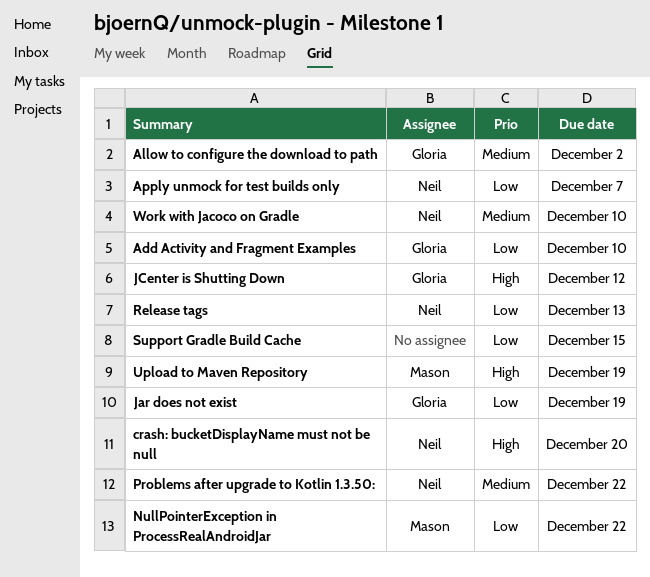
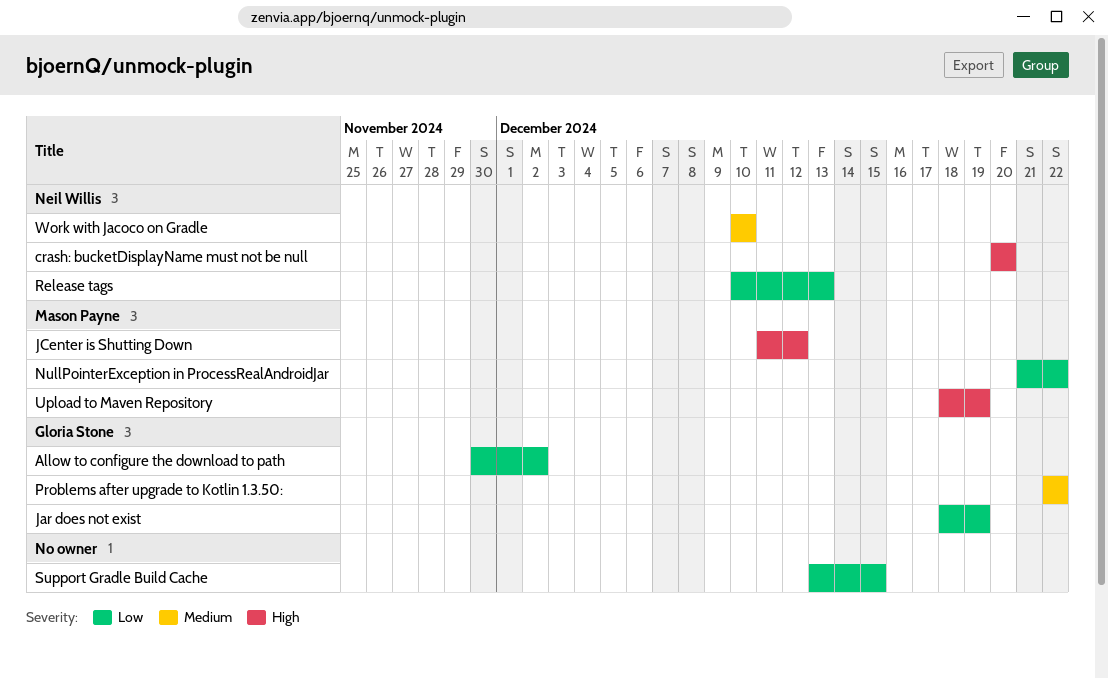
Add Activity and Fragment Examples: present -> none
Allow to configure the download to path, priority: Medium -> Low
Apply unmock for test builds only: present -> none
JCenter is Shutting Down, owner: Gloria Stone -> Mason Payne
Problems after upgrade to Kotlin 1.3.50:, owner: Neil Willis -> Gloria Stone

